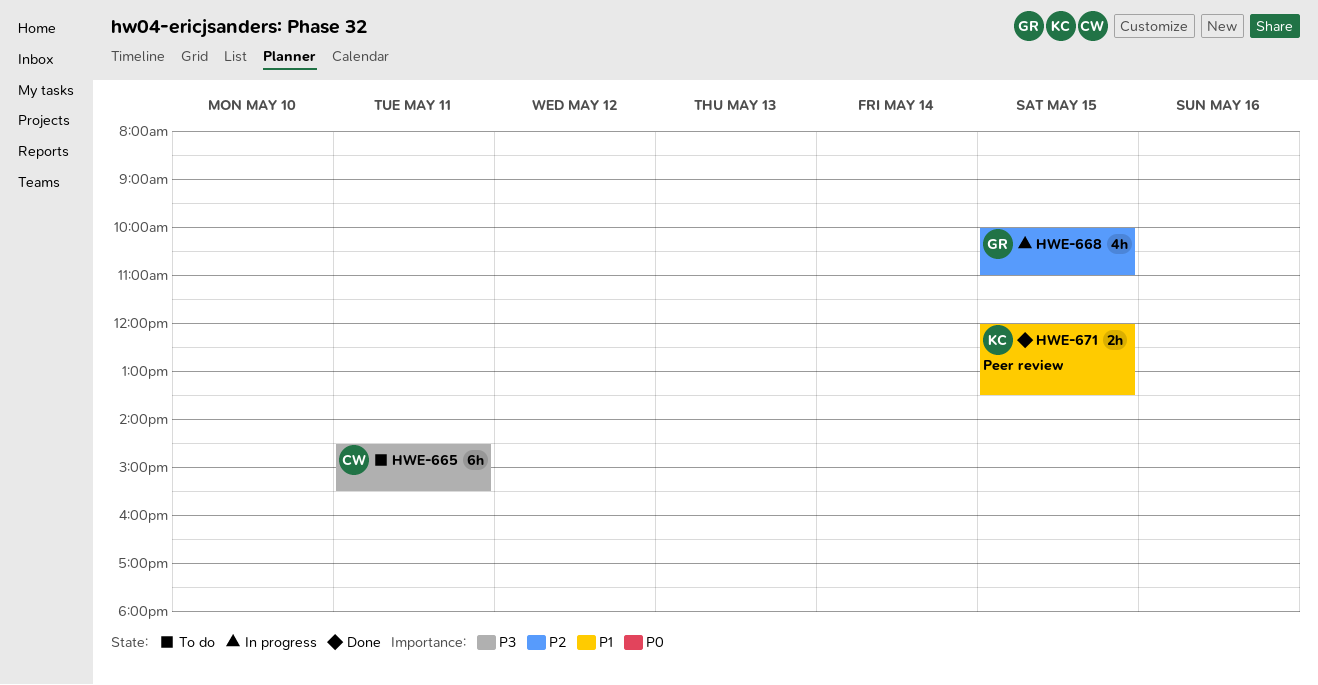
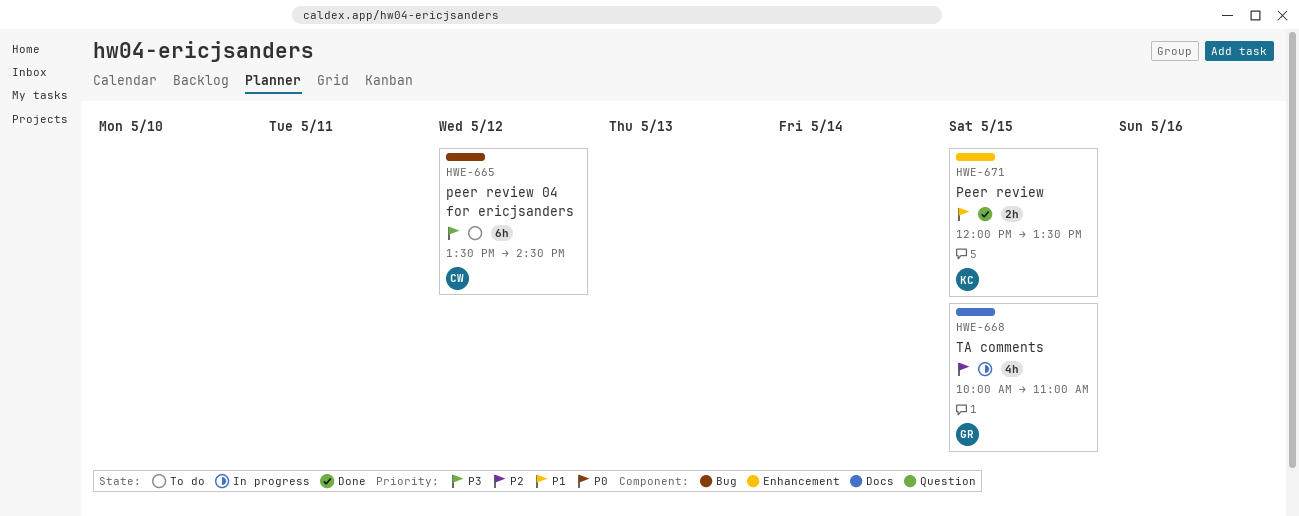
HWE-665, day: May 11 -> May 12
HWE-665, begins: 14:30 -> 13:30
HWE-665, ends: 15:30 -> 14:30

